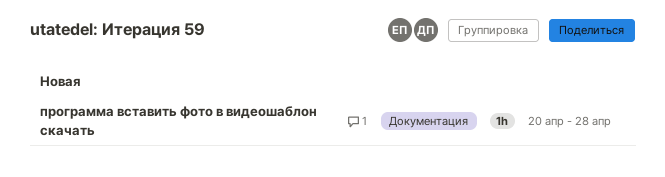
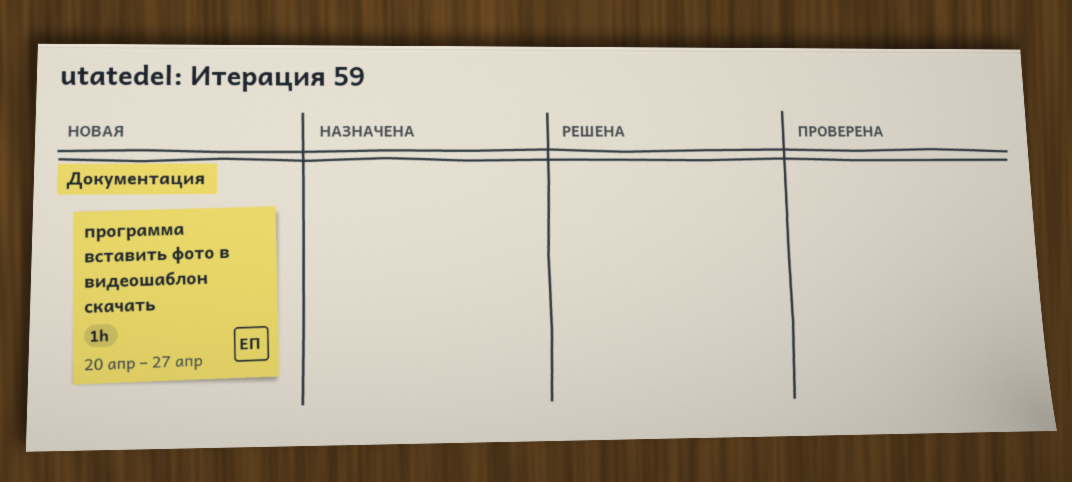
программа вставить фото в видеошаблон скачать, due: Apr 28 -> Apr 27

